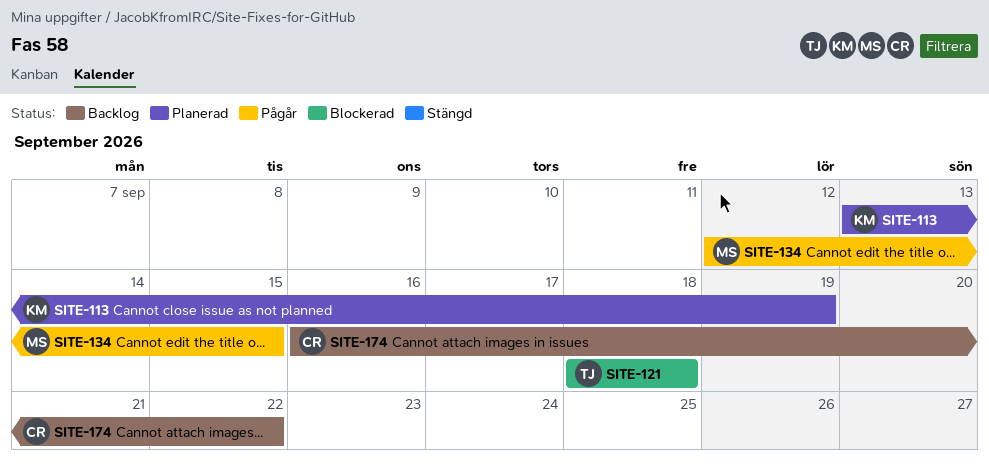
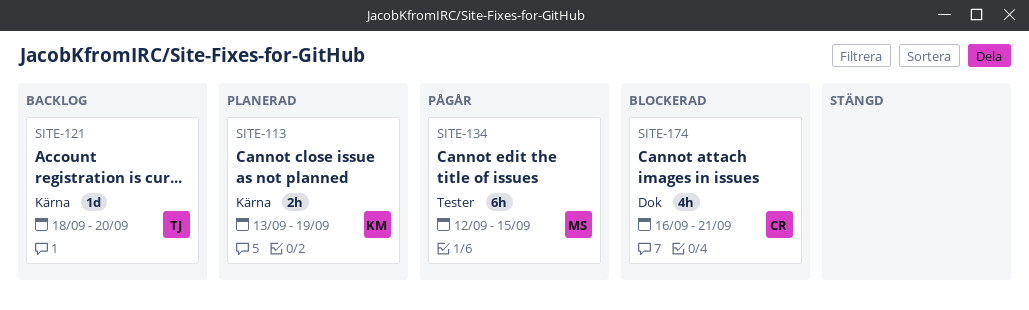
SITE-121, status: Blockerad -> Backlog
SITE-121, due: Sep 18 -> Sep 20
SITE-174, status: Backlog -> Blockerad
SITE-174, due: Sep 22 -> Sep 21

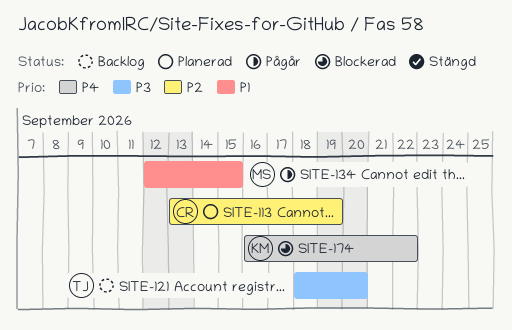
SITE-113, owner: KM -> CR
SITE-174, owner: CR -> KM
SITE-174, due: Sep 21 -> Sep 22

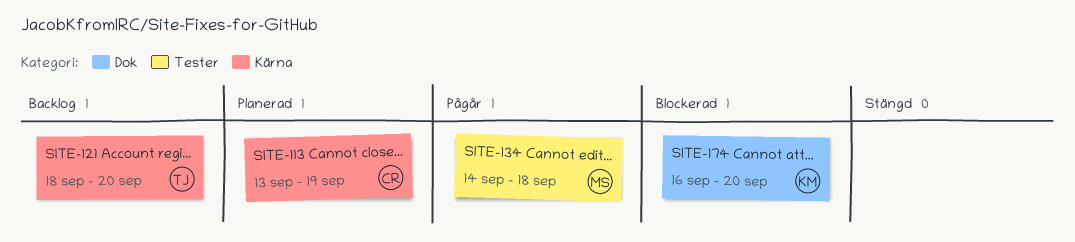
SITE-134, start: Sep 12 -> Sep 14
SITE-134, due: Sep 15 -> Sep 18
SITE-174, due: Sep 22 -> Sep 20

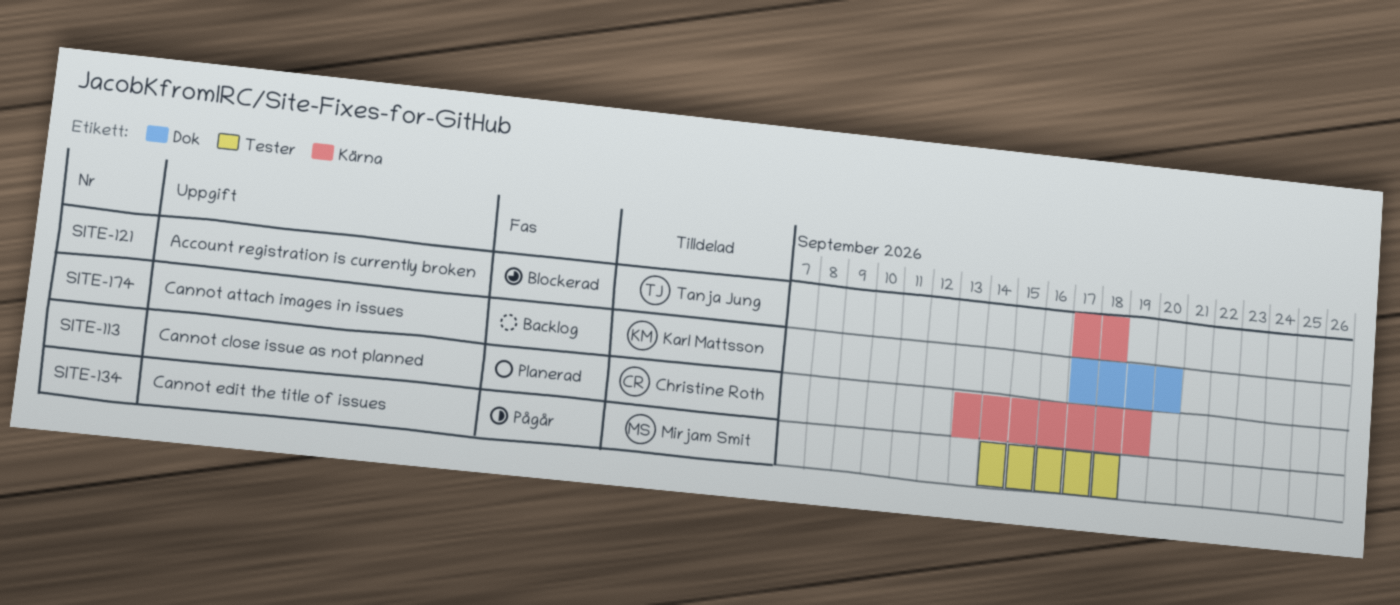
SITE-121, status: Backlog -> Blockerad
SITE-121, start: Sep 18 -> Sep 17
SITE-121, due: Sep 20 -> Sep 18
SITE-174, status: Blockerad -> Backlog
SITE-174, start: Sep 16 -> Sep 17

